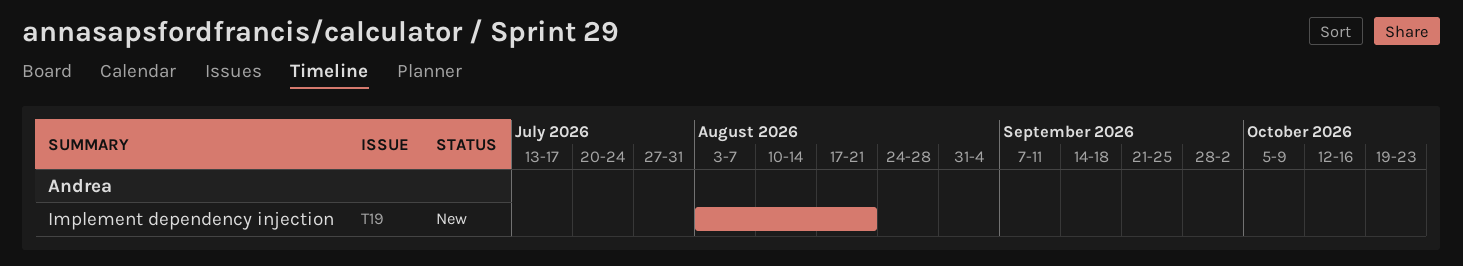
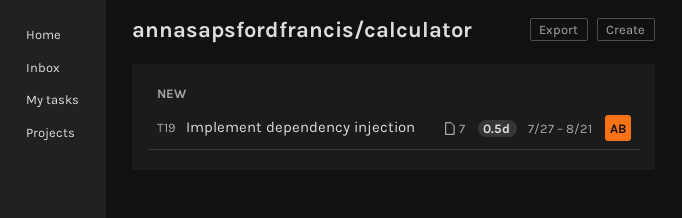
T19, start: Aug 3 -> Jul 27

